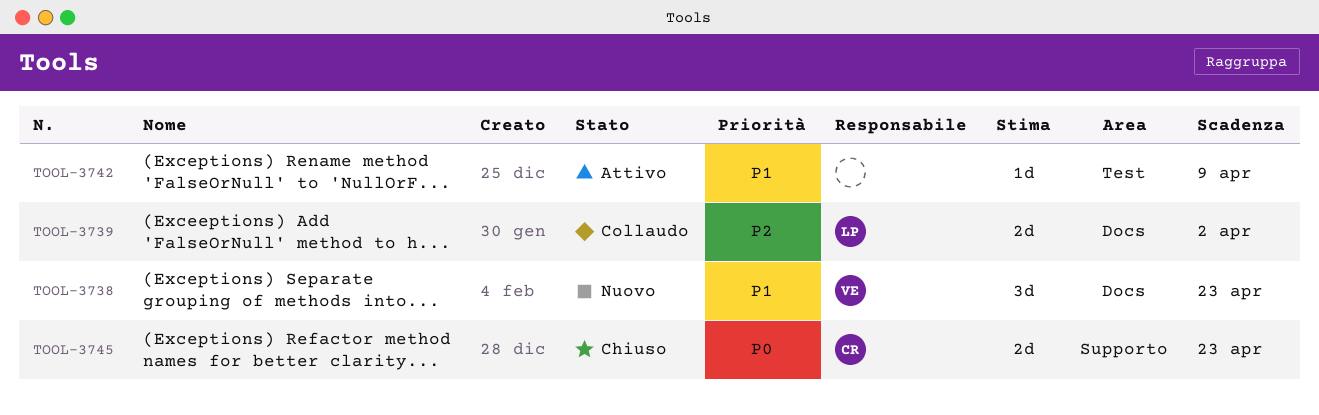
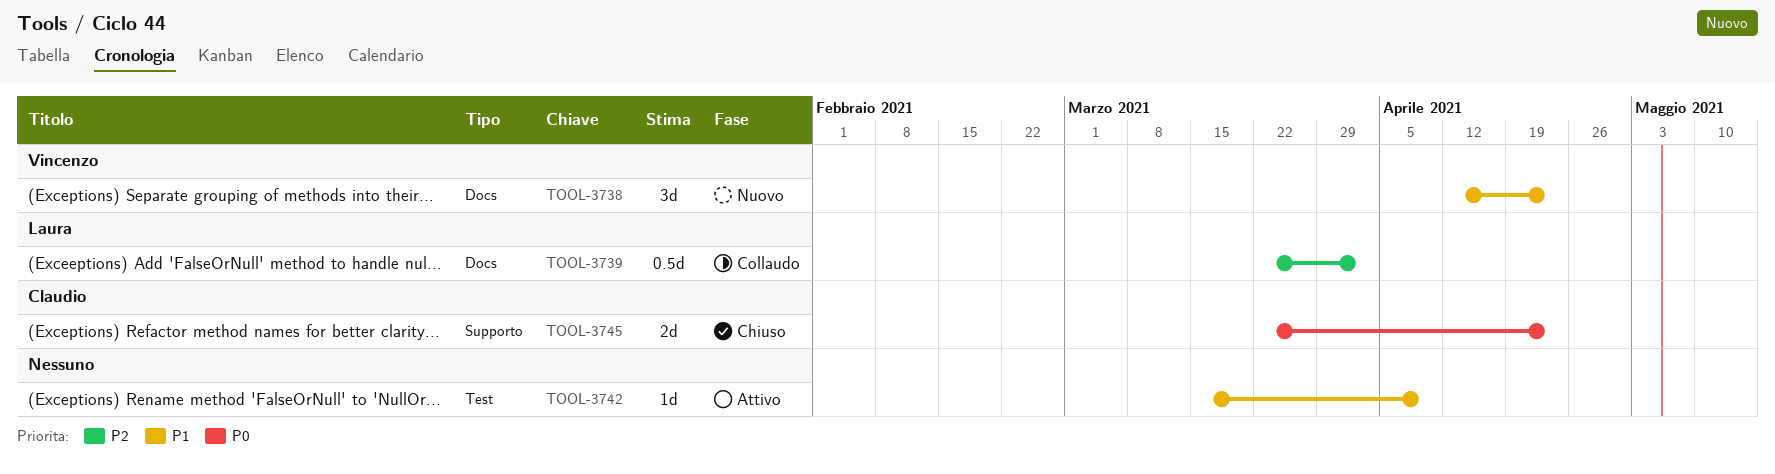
TOOL-3739, estimate: 2d -> 0.5d

